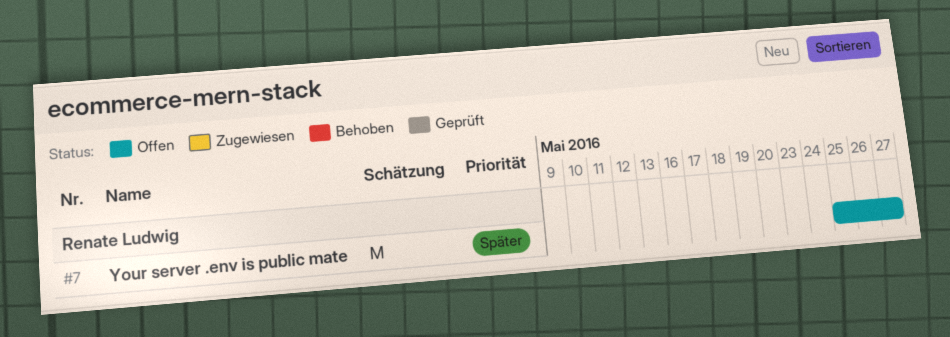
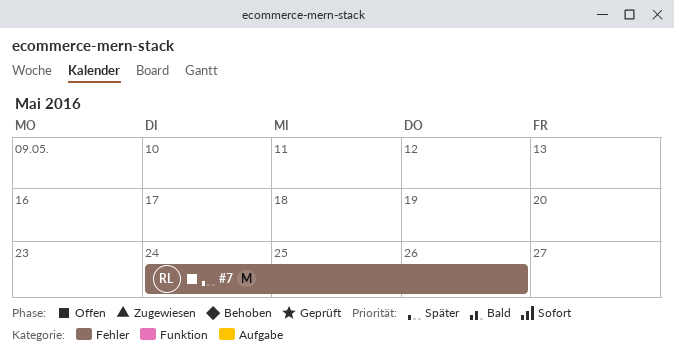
#7, start: May 25 -> May 24
#7, due: May 27 -> May 26

